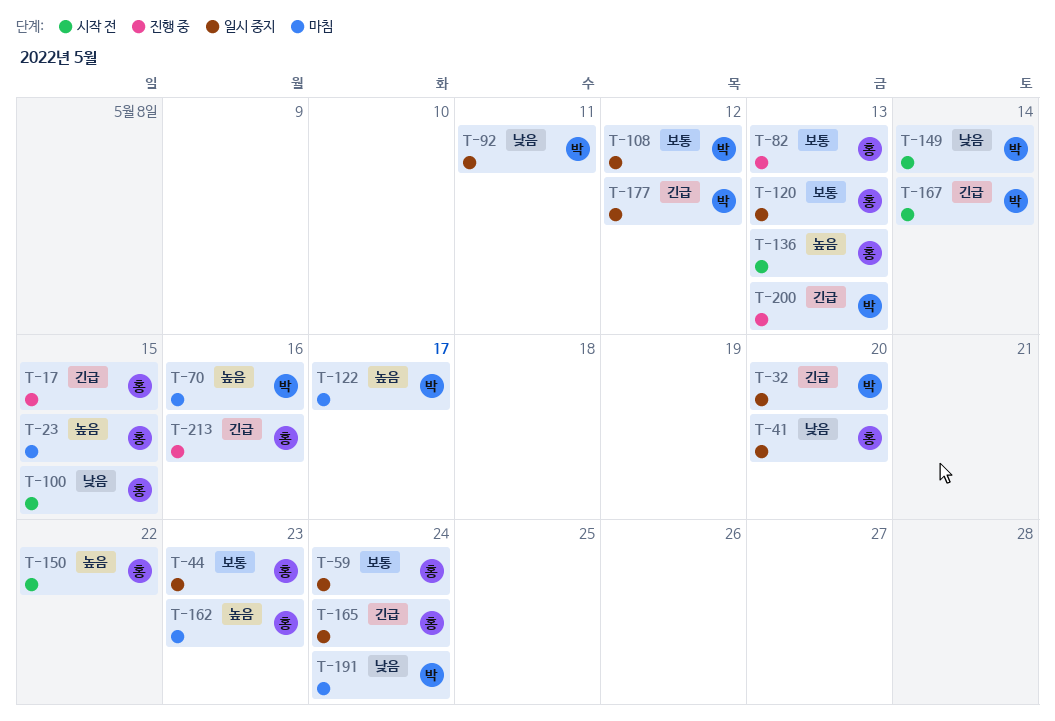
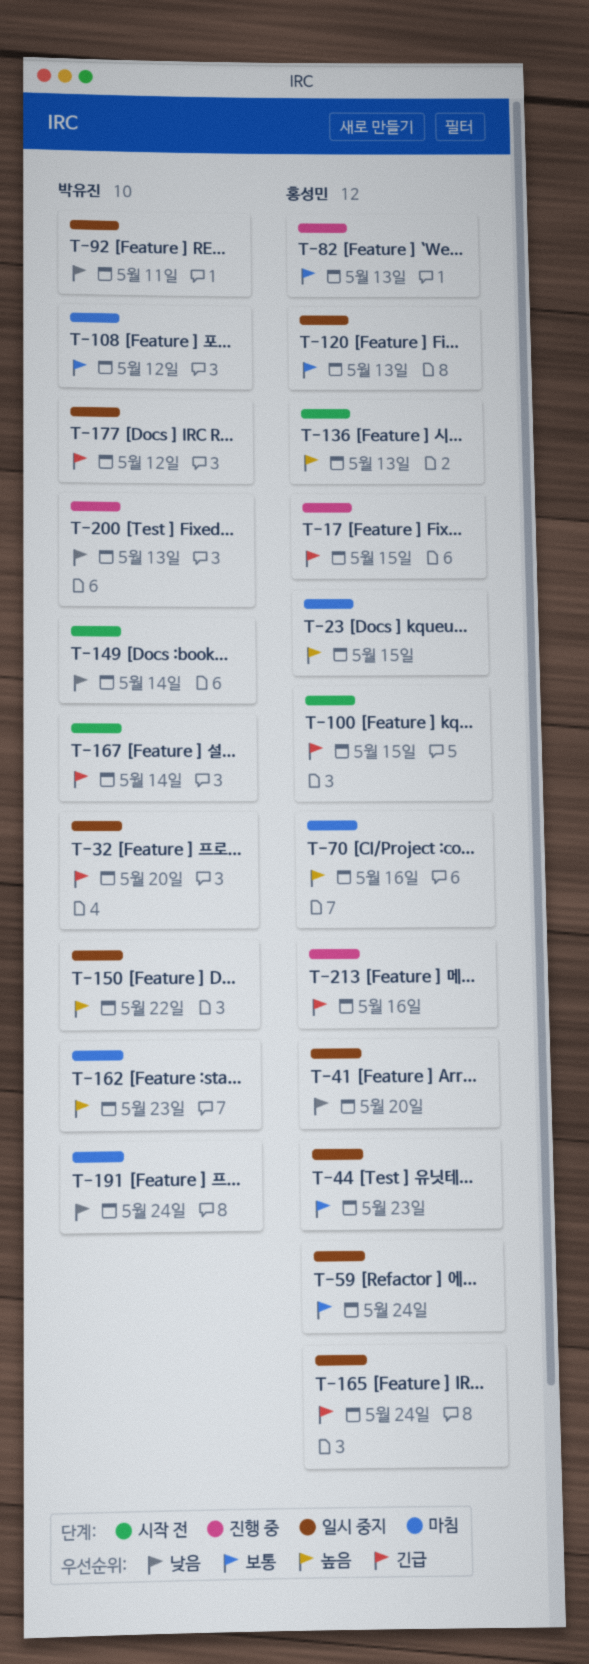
T-70, owner: 박유진 -> 홍성민
T-100, priority: 낮음 -> 긴급
T-108, status: 일시 중지 -> 마침
T-122: present -> none
T-150, status: 시작 전 -> 일시 중지
T-150, owner: 홍성민 -> 박유진
T-162, owner: 홍성민 -> 박유진
T-200, priority: 긴급 -> 낮음

